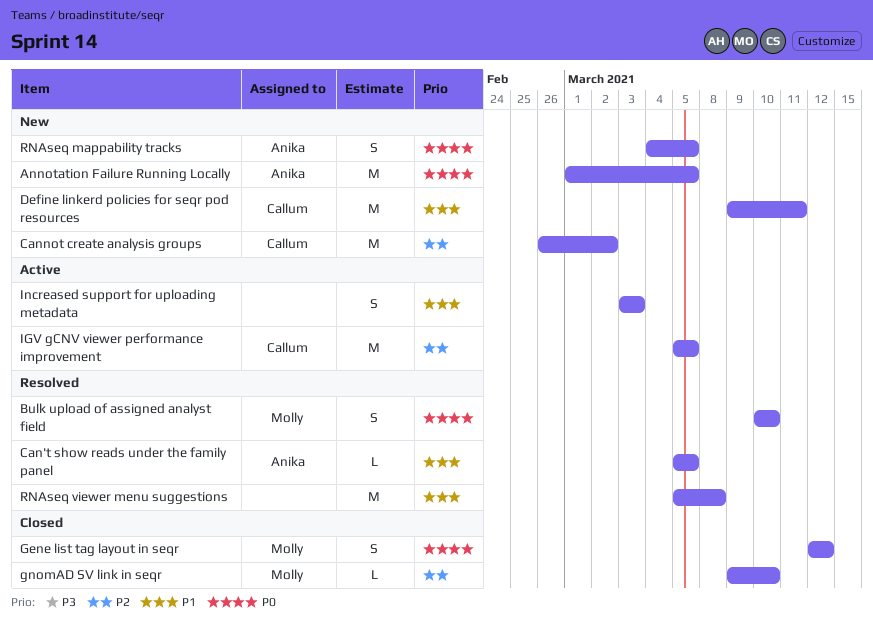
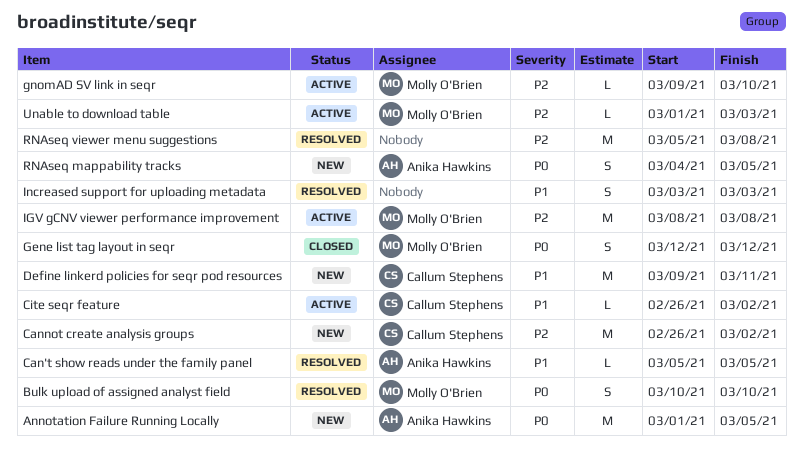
Cite seqr feature: none -> present
gnomAD SV link in seqr, status: Closed -> Active
IGV gCNV viewer performance improvement, owner: Callum Stephens -> Molly O'Brien
IGV gCNV viewer performance improvement, start: Mar 5 -> Mar 8
IGV gCNV viewer performance improvement, due: Mar 5 -> Mar 8
Increased support for uploading metadata, status: Active -> Resolved
RNAseq viewer menu suggestions, priority: P1 -> P2
Unable to download table: none -> present

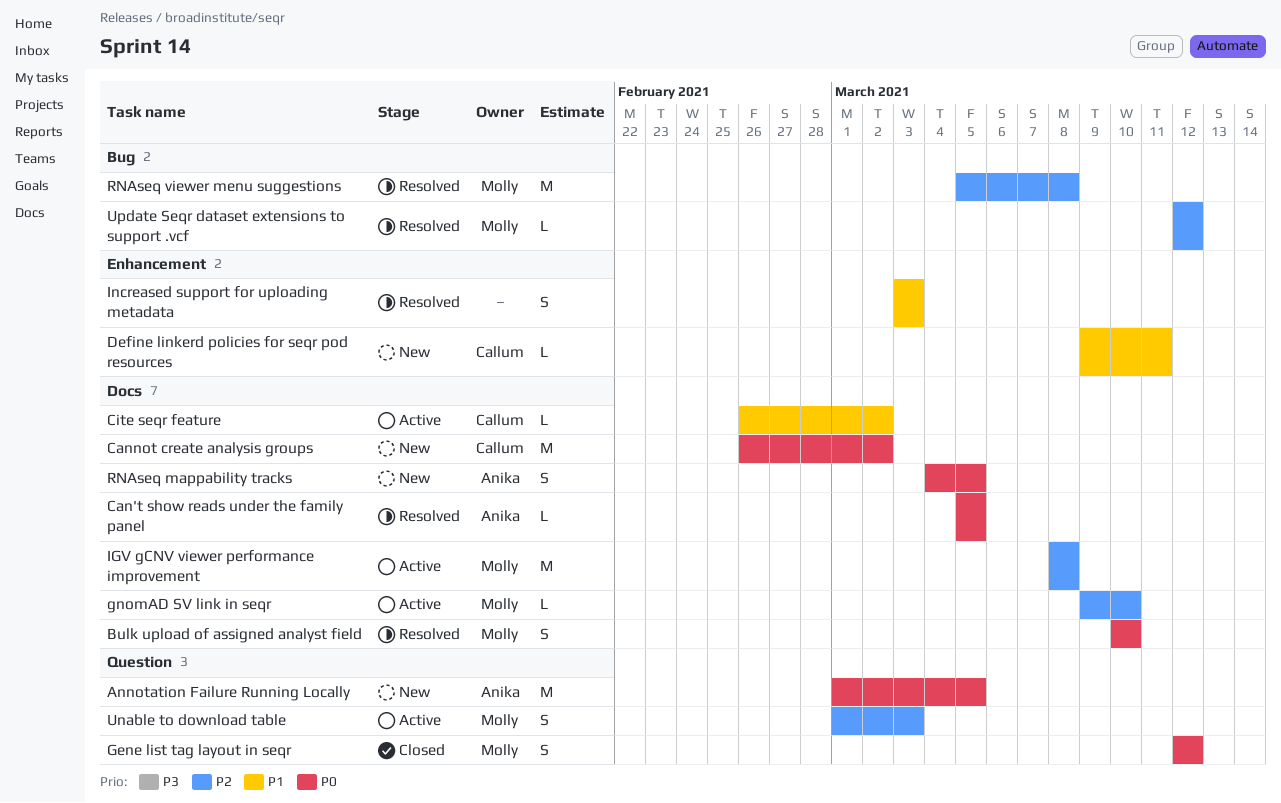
Can't show reads under the family panel, priority: P1 -> P0
Cannot create analysis groups, priority: P2 -> P0
Define linkerd policies for seqr pod resources, estimate: M -> L
RNAseq viewer menu suggestions, owner: none -> Molly O'Brien
Unable to download table, estimate: L -> S
Update Seqr dataset extensions to support .vcf: none -> present

